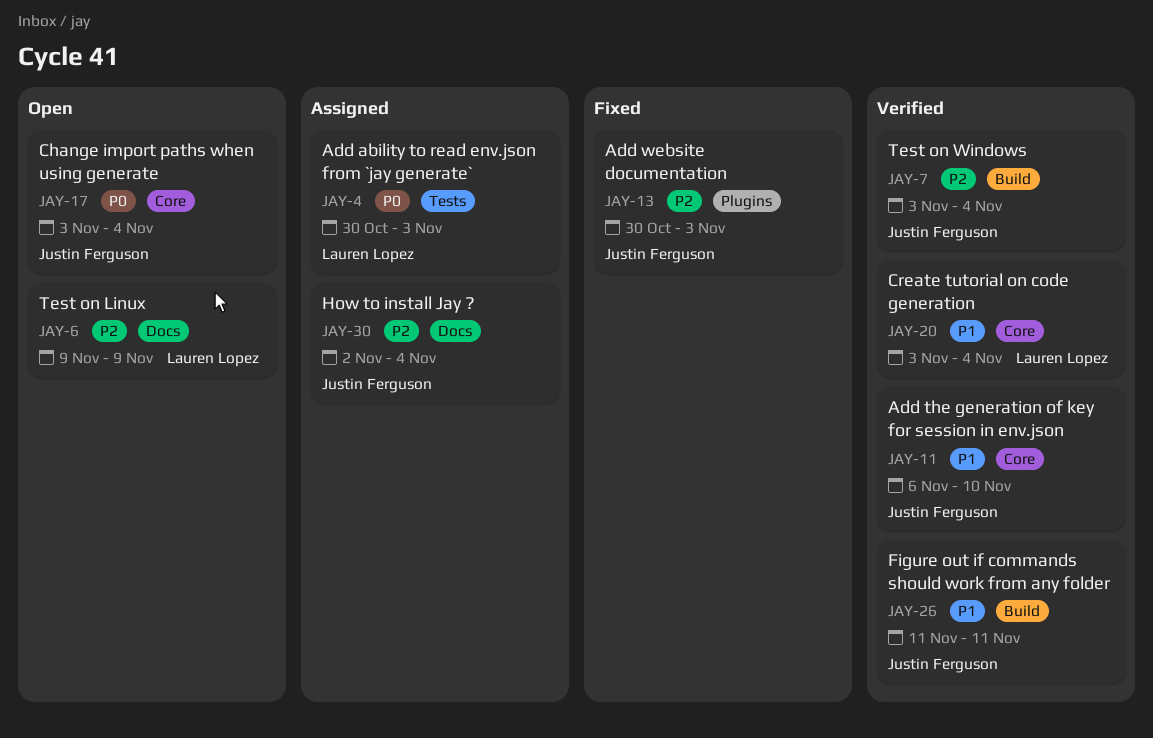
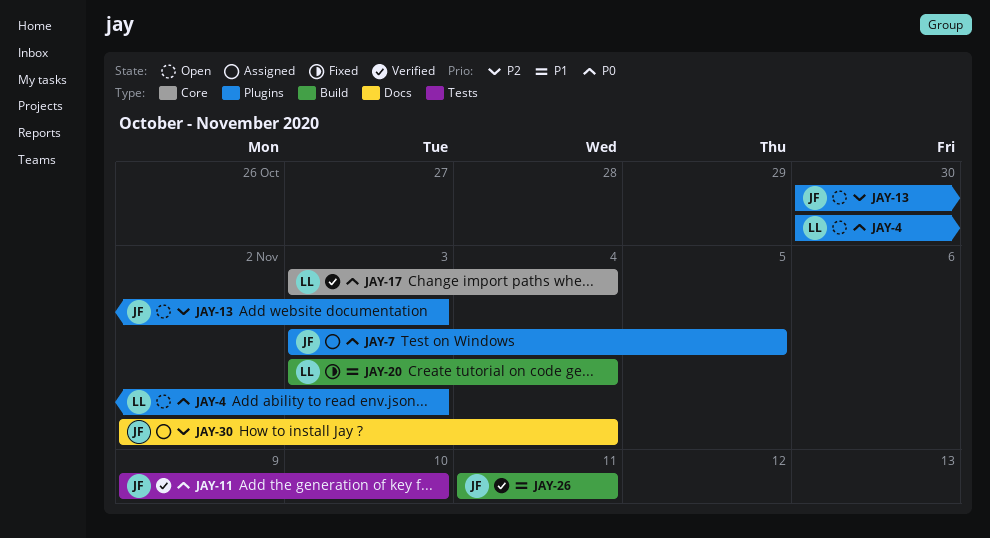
JAY-4, status: Assigned -> Open
JAY-4, label: Tests -> Plugins
JAY-6: present -> none
JAY-7, status: Verified -> Assigned
JAY-7, priority: P2 -> P0
JAY-7, label: Build -> Plugins
JAY-7, due: Nov 4 -> Nov 5
JAY-11, priority: P1 -> P0
JAY-11, label: Core -> Tests
JAY-11, start: Nov 6 -> Nov 9
JAY-13, status: Fixed -> Open
JAY-17, status: Open -> Verified
JAY-17, owner: Justin Ferguson -> Lauren Lopez
JAY-20, status: Verified -> Fixed
JAY-20, label: Core -> Build

